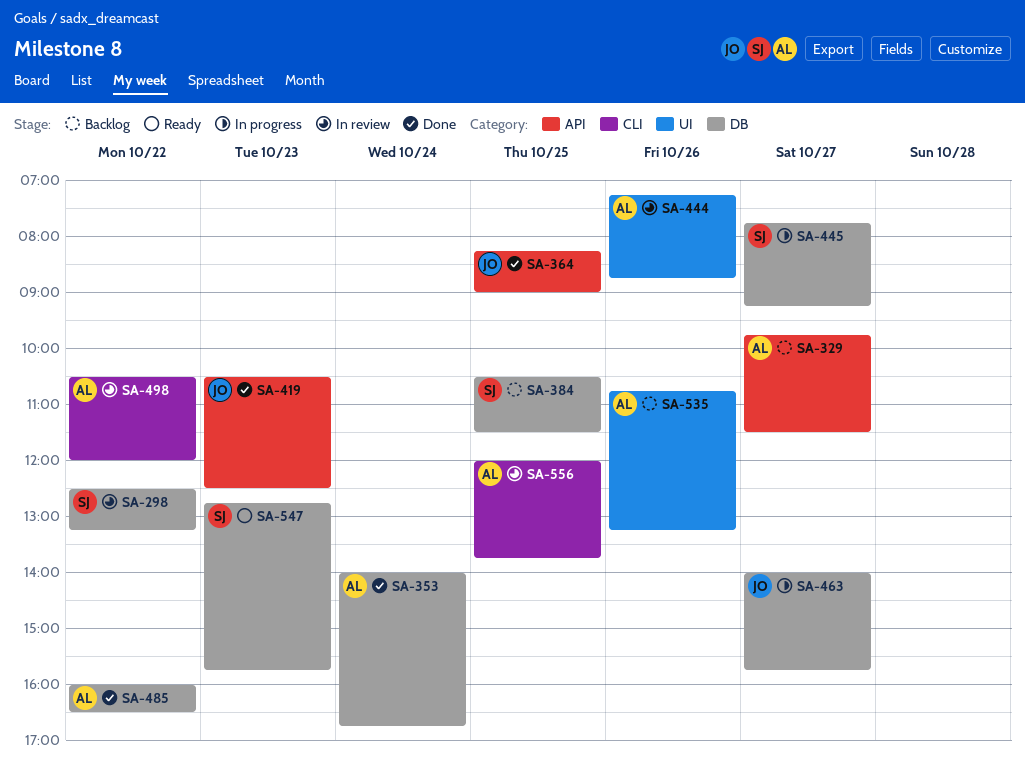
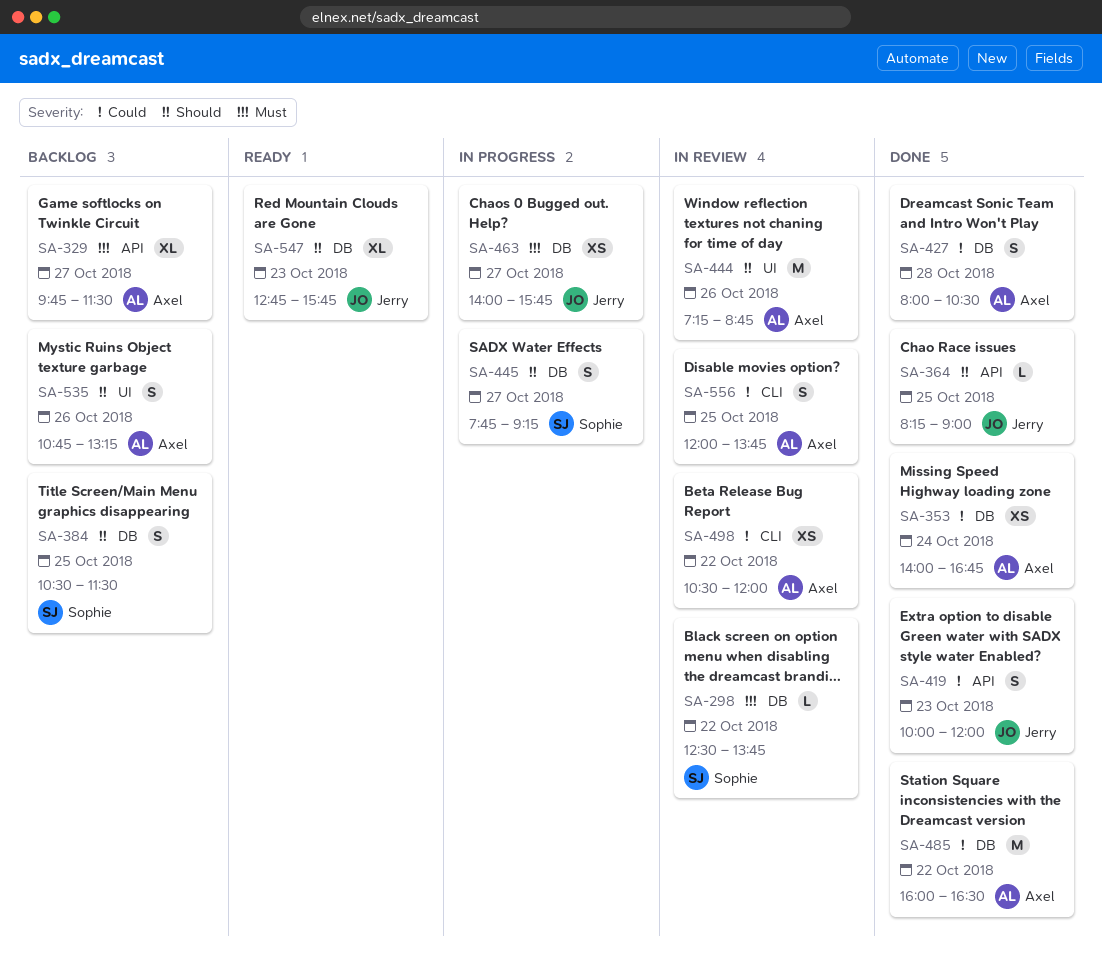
SA-298, ends: 13:15 -> 13:45
SA-419, begins: 10:30 -> 10:00
SA-419, ends: 12:30 -> 12:00
SA-427: none -> present
SA-547, owner: Sophie -> Jerry

